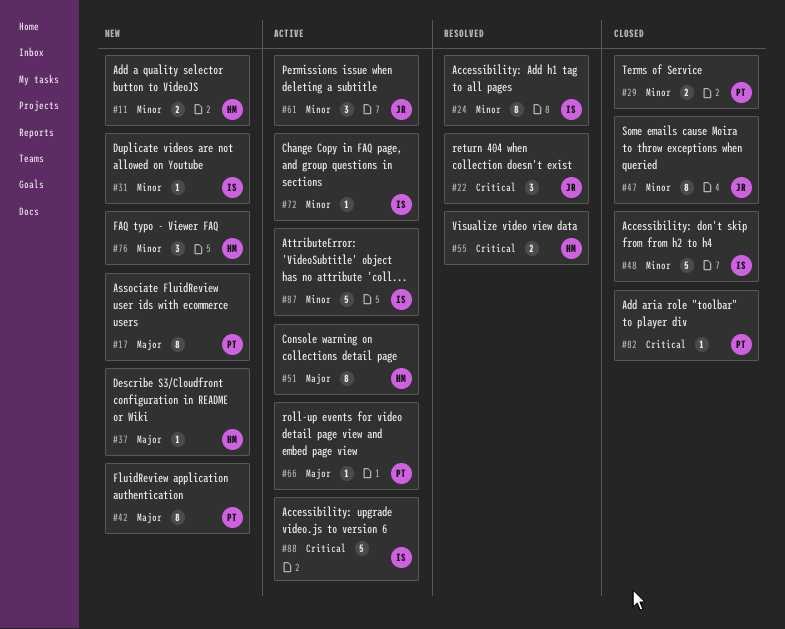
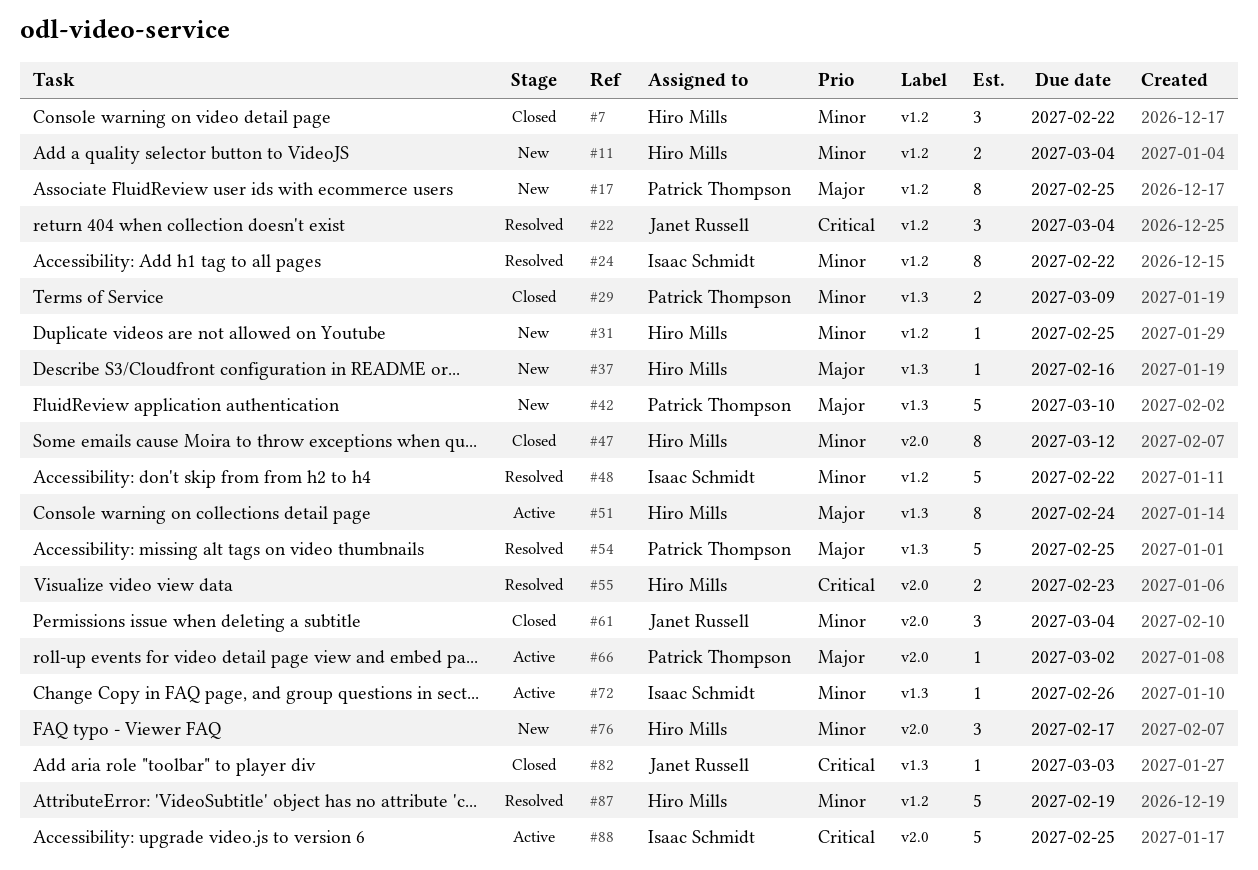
#7: none -> present
#31, owner: Isaac Schmidt -> Hiro Mills
#42, estimate: 8 -> 5
#47, owner: Janet Russell -> Hiro Mills
#48, status: Closed -> Resolved
#54: none -> present
#61, status: Active -> Closed
#82, owner: Patrick Thompson -> Janet Russell
#87, status: Active -> Resolved
#87, owner: Isaac Schmidt -> Hiro Mills

